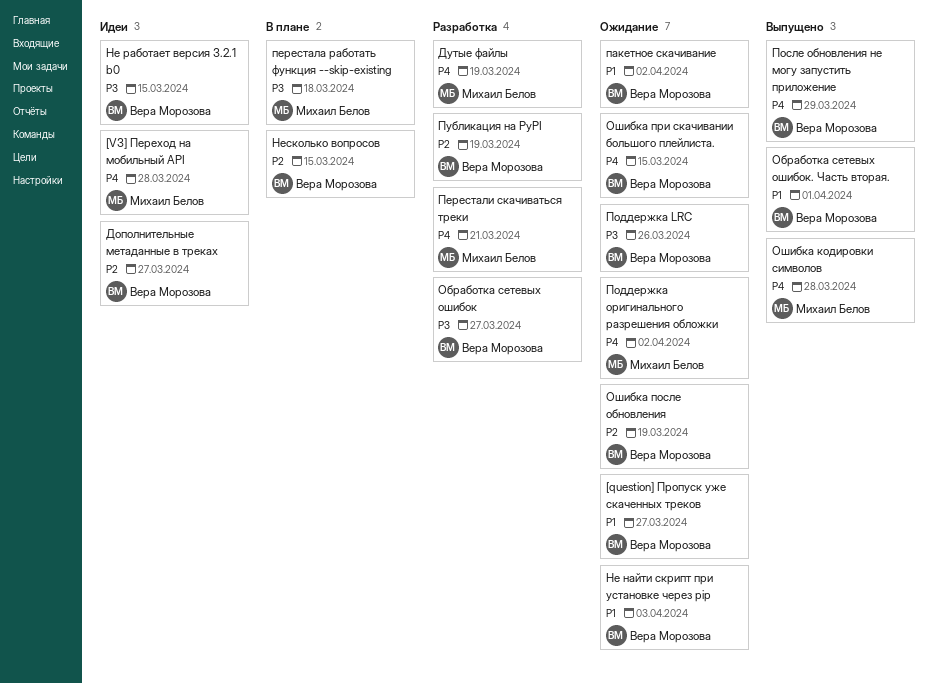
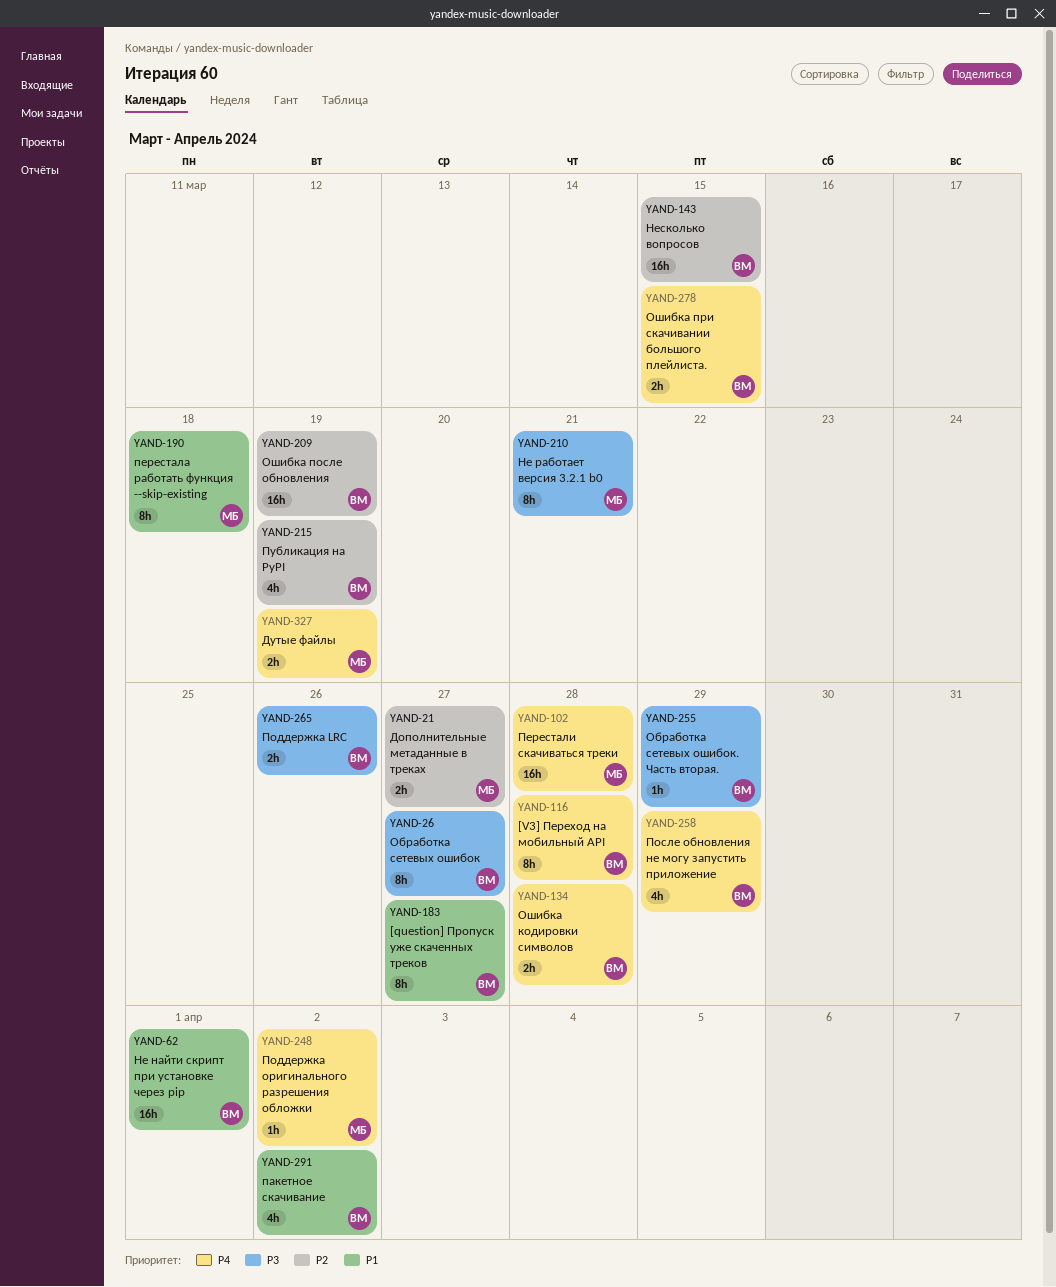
[V3] Переход на мобильный API, owner: Михаил Белов -> Вера Морозова
Дополнительные метаданные в треках, owner: Вера Морозова -> Михаил Белов
Не найти скрипт при установке через pip, due: Apr 3 -> Apr 1
Не работает версия 3.2.1 b0, owner: Вера Морозова -> Михаил Белов
Не работает версия 3.2.1 b0, due: Mar 15 -> Mar 21
Обработка сетевых ошибок. Часть вторая., priority: P1 -> P3
Обработка сетевых ошибок. Часть вторая., due: Apr 1 -> Mar 29
Ошибка кодировки символов, owner: Михаил Белов -> Вера Морозова
перестала работать функция --skip-existing, priority: P3 -> P1
Перестали скачиваться треки, due: Mar 21 -> Mar 28

